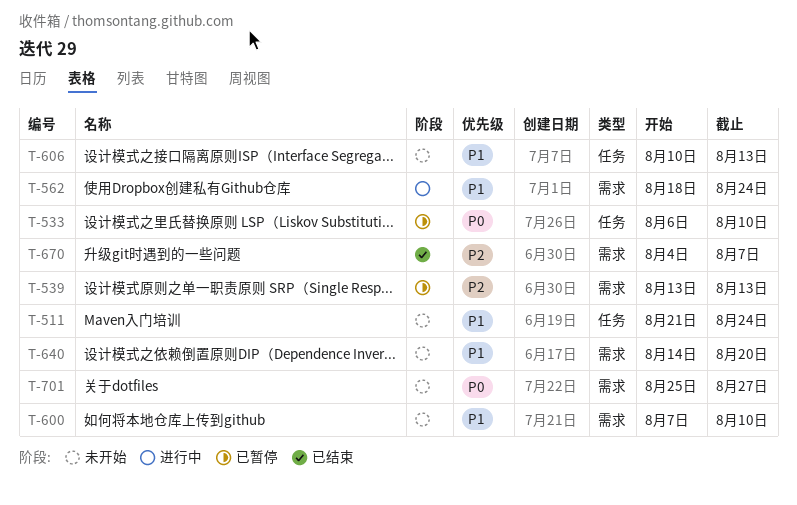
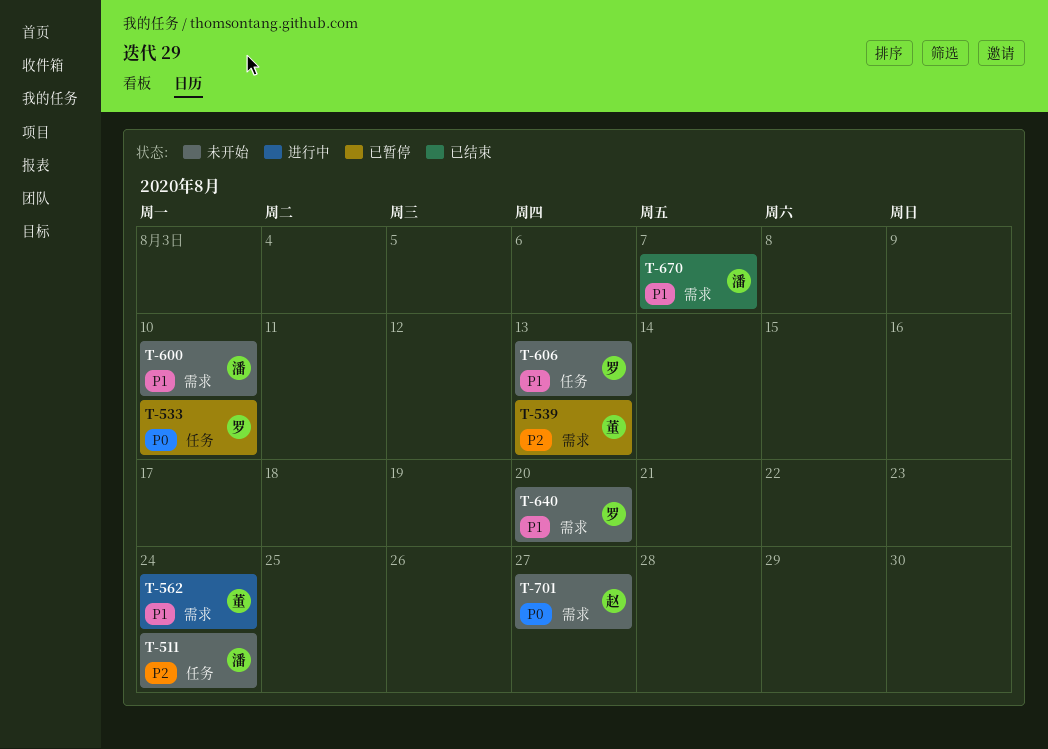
T-511, priority: P1 -> P2
T-670, priority: P2 -> P1

